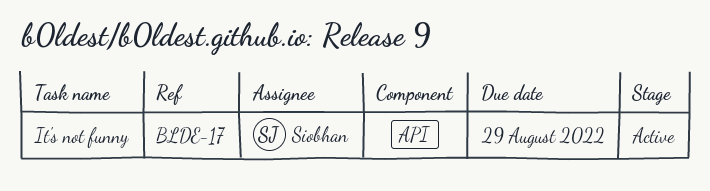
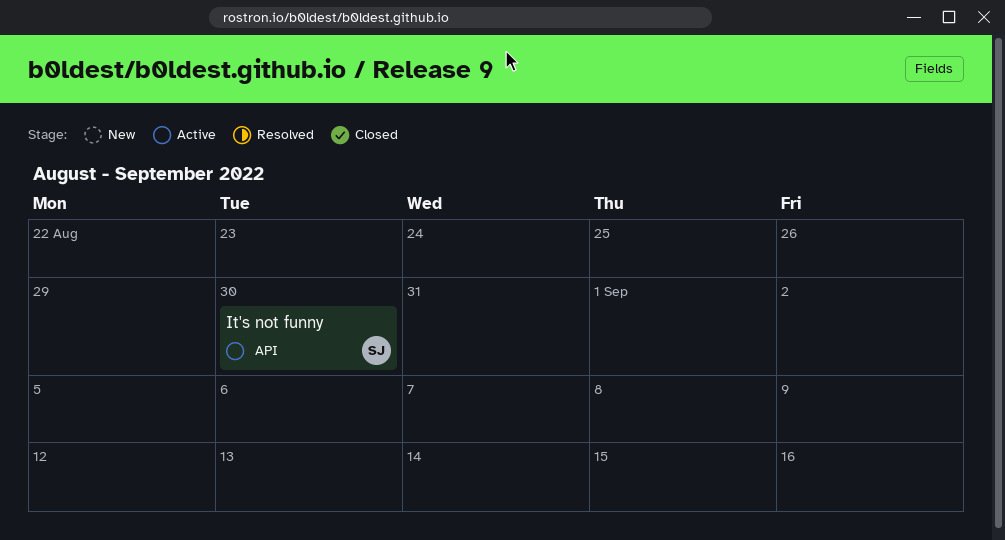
It's not funny, due: Aug 29 -> Aug 30

